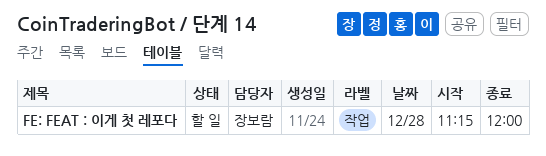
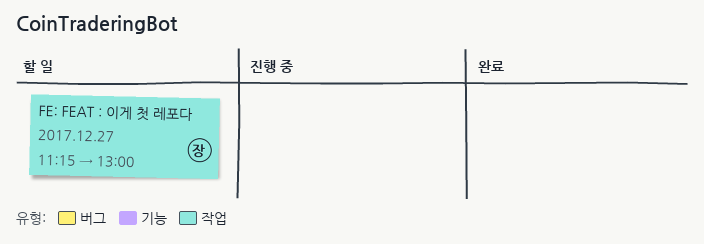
FE: FEAT : 이게 첫 레포다, day: Dec 28 -> Dec 27
FE: FEAT : 이게 첫 레포다, ends: 12:00 -> 13:00

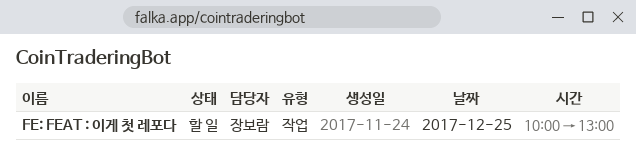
FE: FEAT : 이게 첫 레포다, day: Dec 27 -> Dec 25
FE: FEAT : 이게 첫 레포다, begins: 11:15 -> 10:00

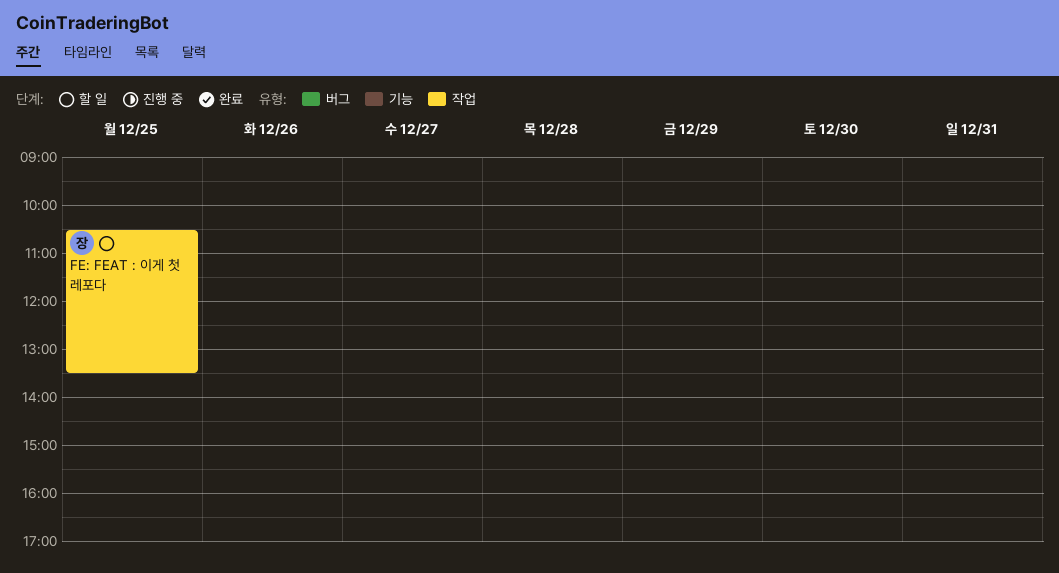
FE: FEAT : 이게 첫 레포다, begins: 10:00 -> 10:30
FE: FEAT : 이게 첫 레포다, ends: 13:00 -> 13:30

